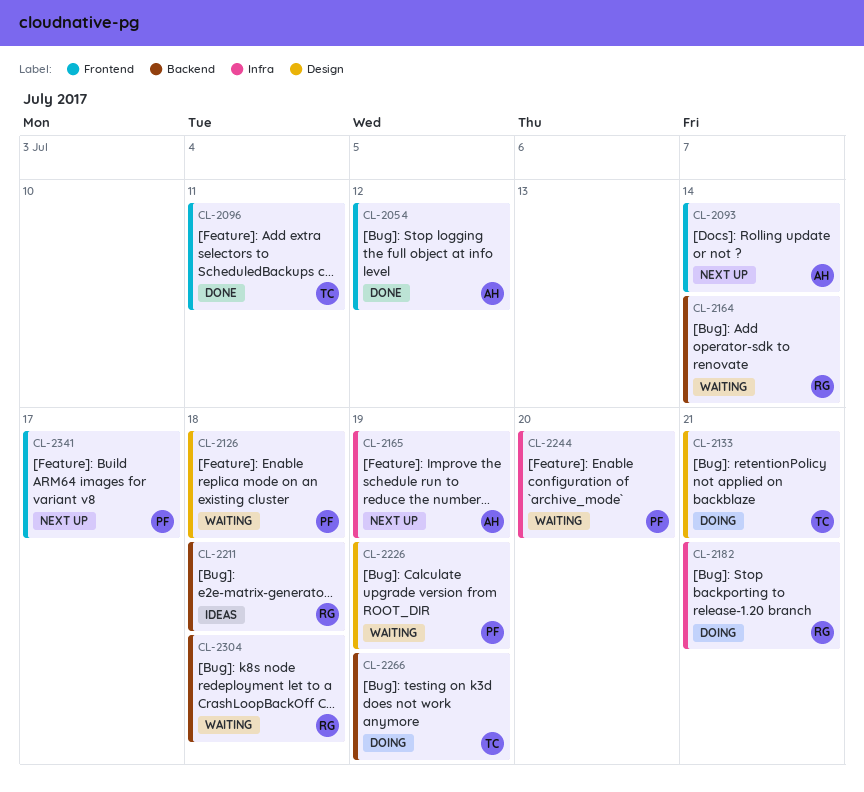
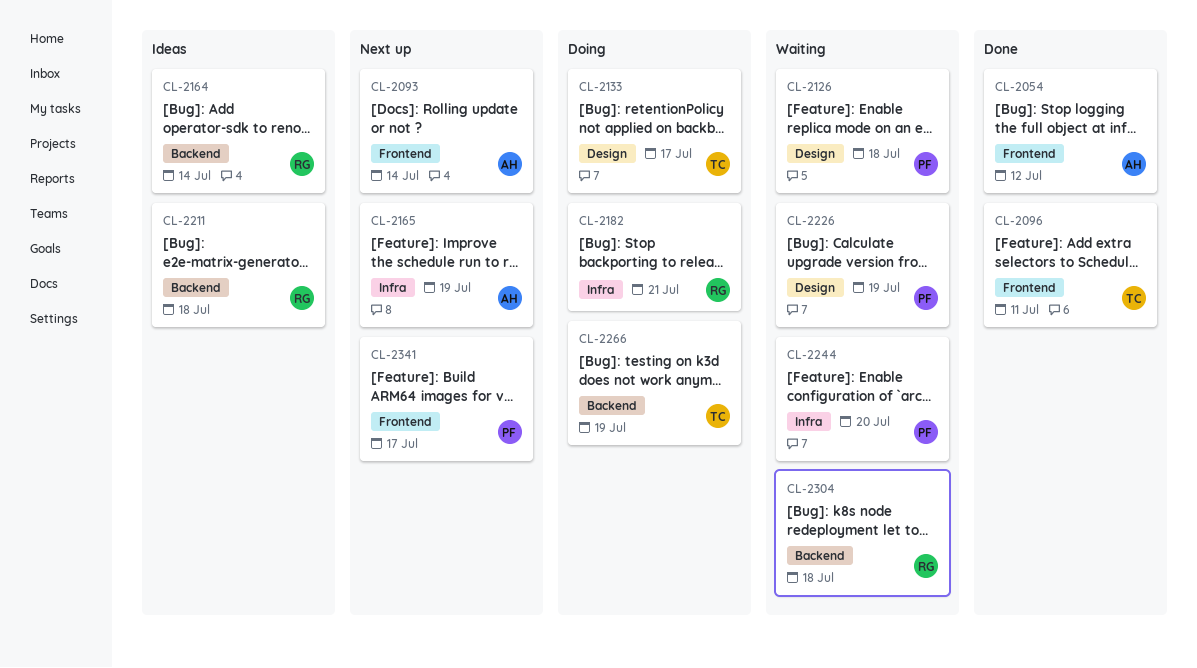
CL-2133, due: Jul 21 -> Jul 17
CL-2164, status: Waiting -> Ideas

